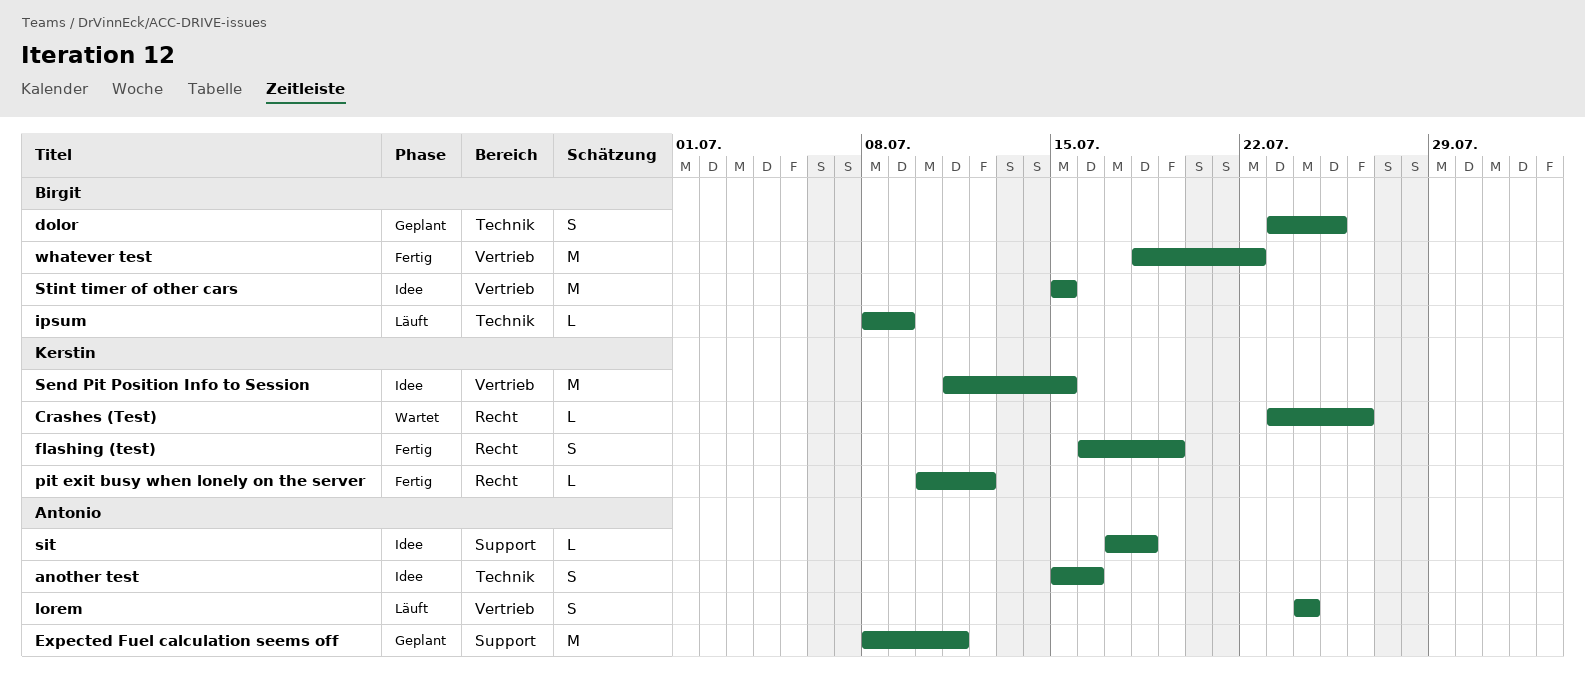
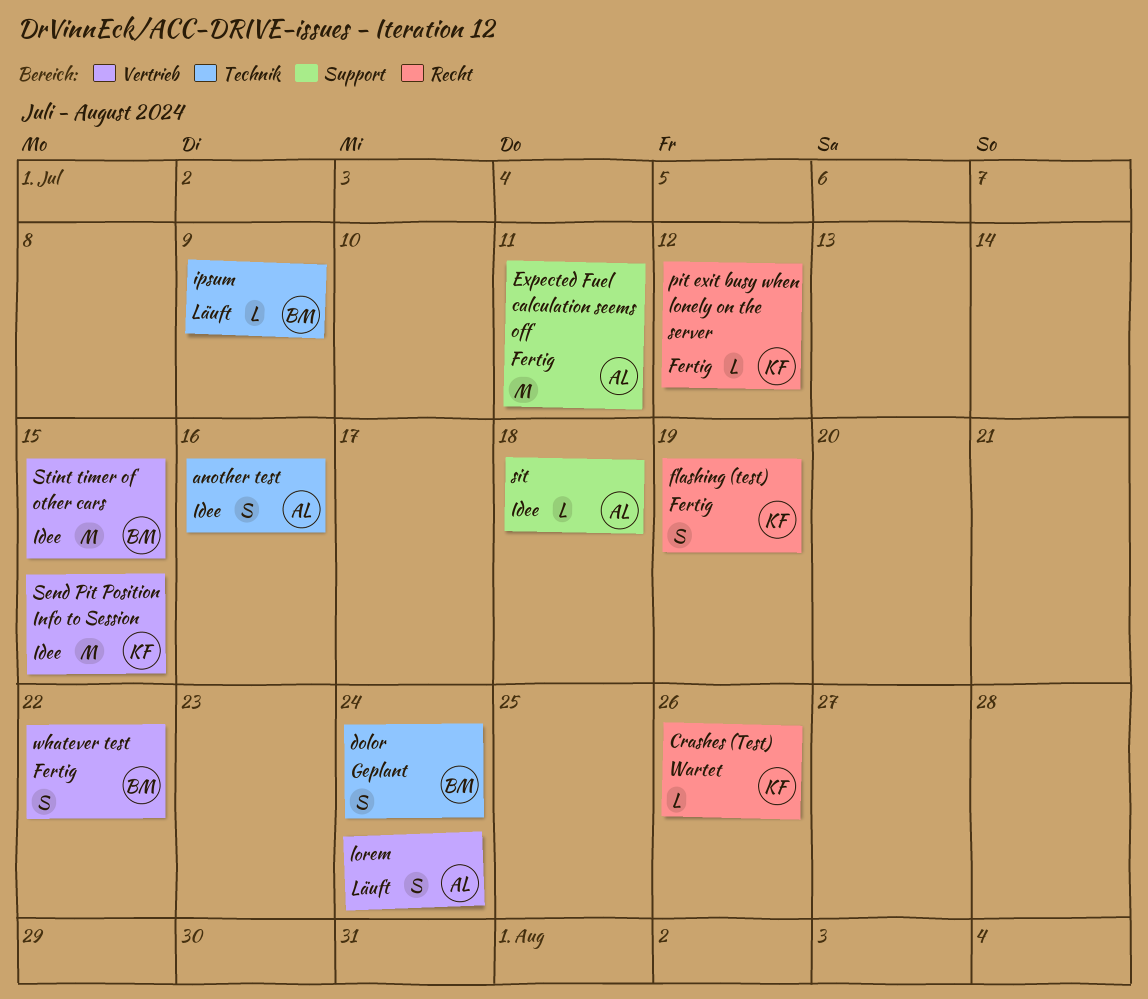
dolor, due: Jul 25 -> Jul 24
Expected Fuel calculation seems off, status: Geplant -> Fertig
whatever test, estimate: M -> S

